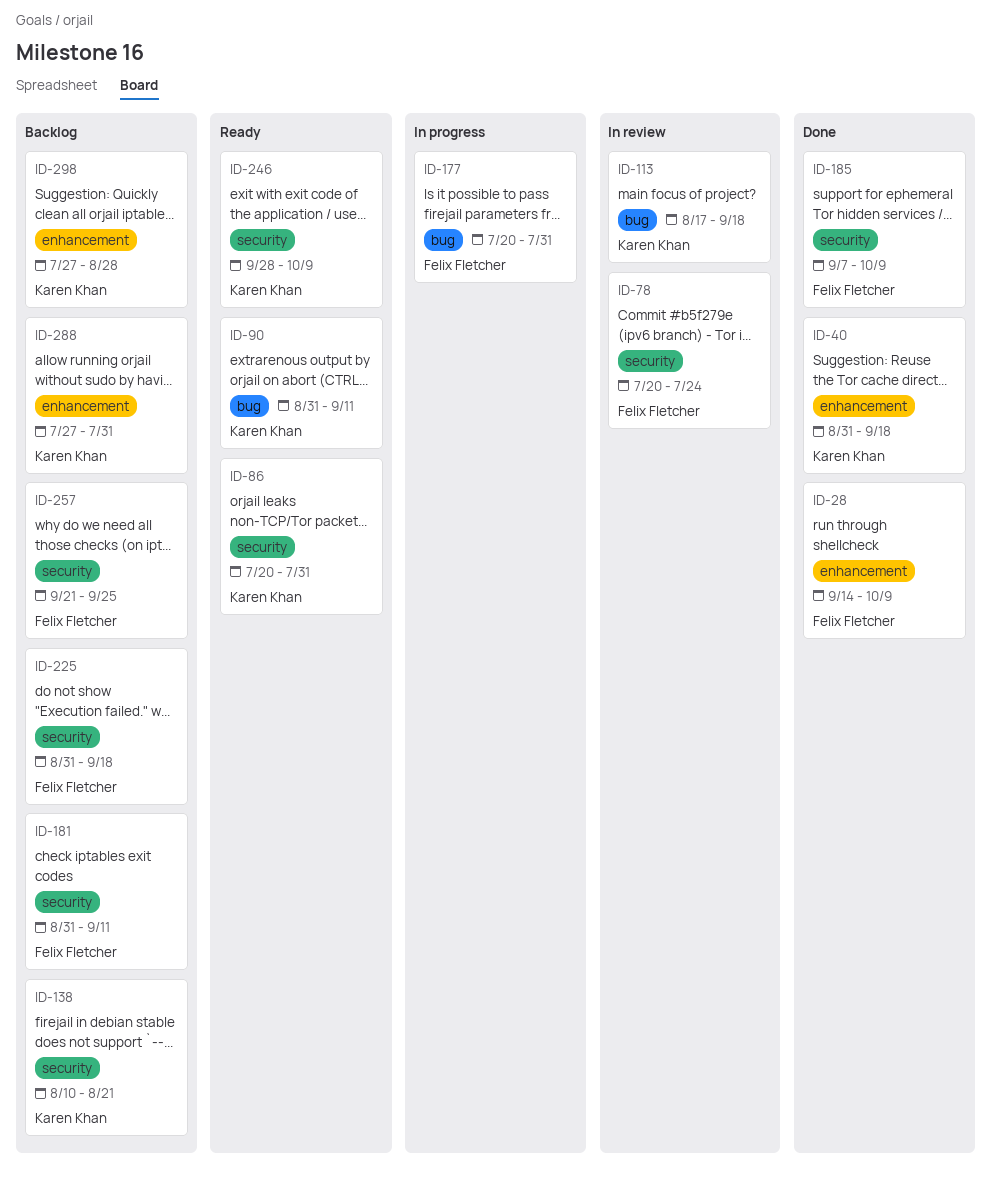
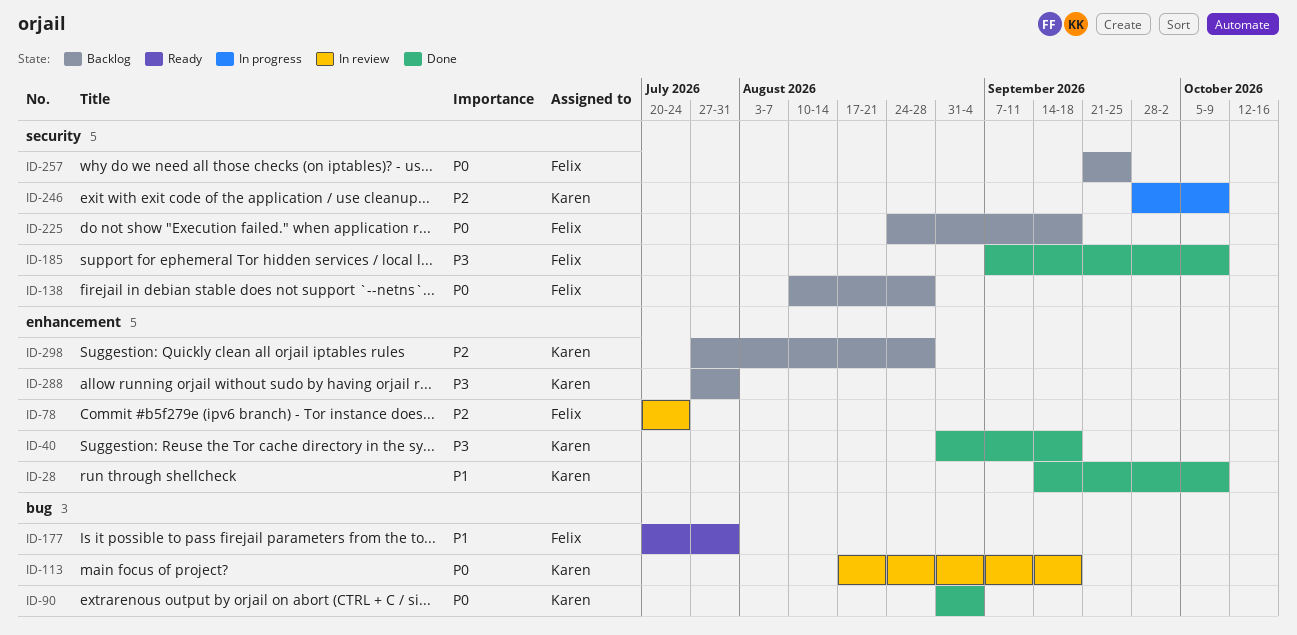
ID-28, owner: Felix Fletcher -> Karen Khan
ID-78, label: security -> enhancement
ID-86: present -> none
ID-90, status: Ready -> Done
ID-90, due: Sep 11 -> Sep 4
ID-138, owner: Karen Khan -> Felix Fletcher
ID-138, due: Aug 21 -> Aug 28
ID-177, status: In progress -> Ready
ID-181: present -> none
ID-225, start: Aug 31 -> Aug 24
ID-246, status: Ready -> In progress

